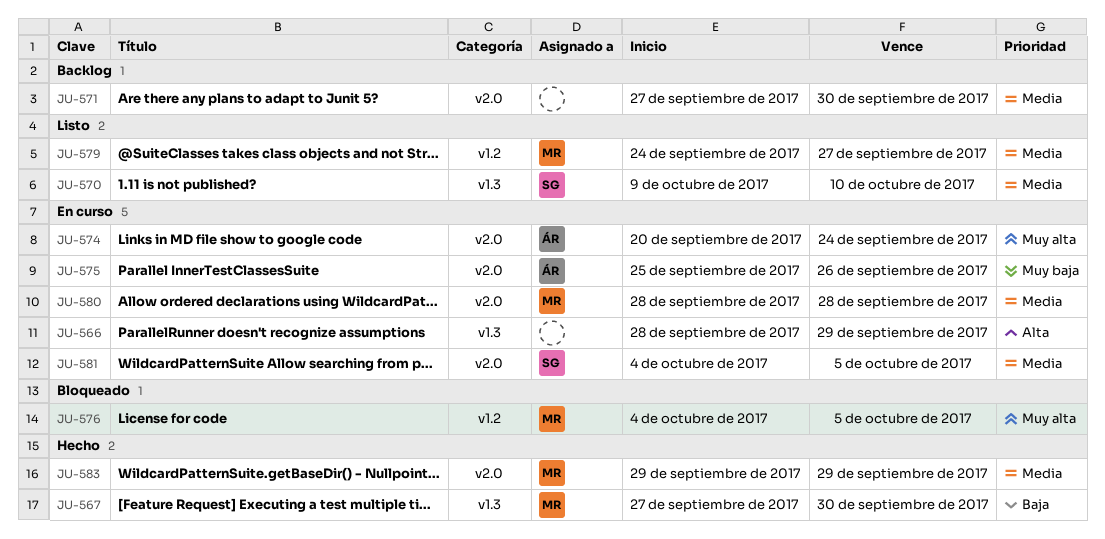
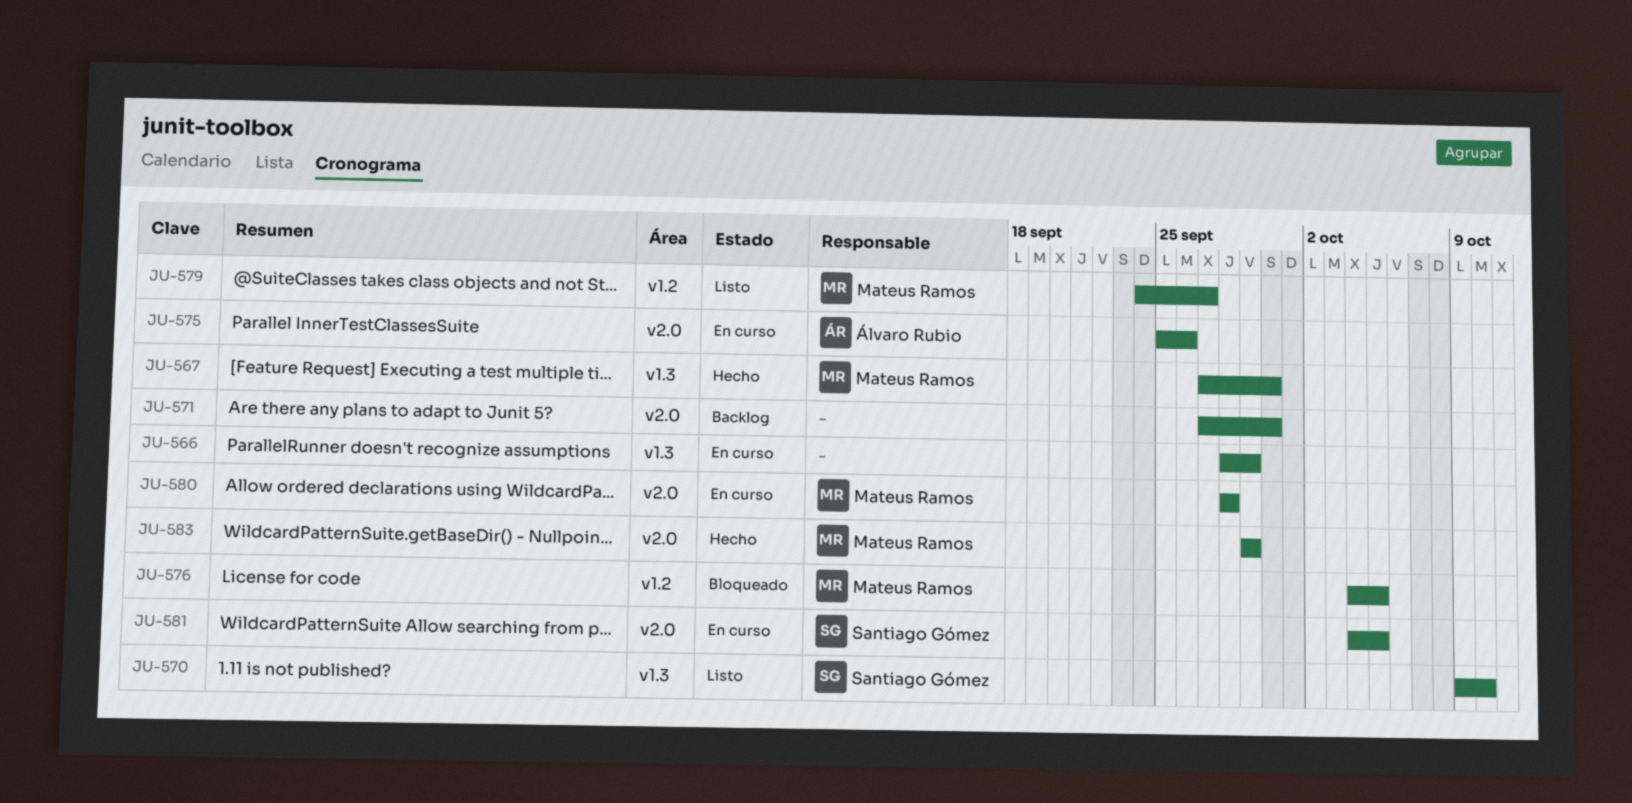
JU-574: present -> none

